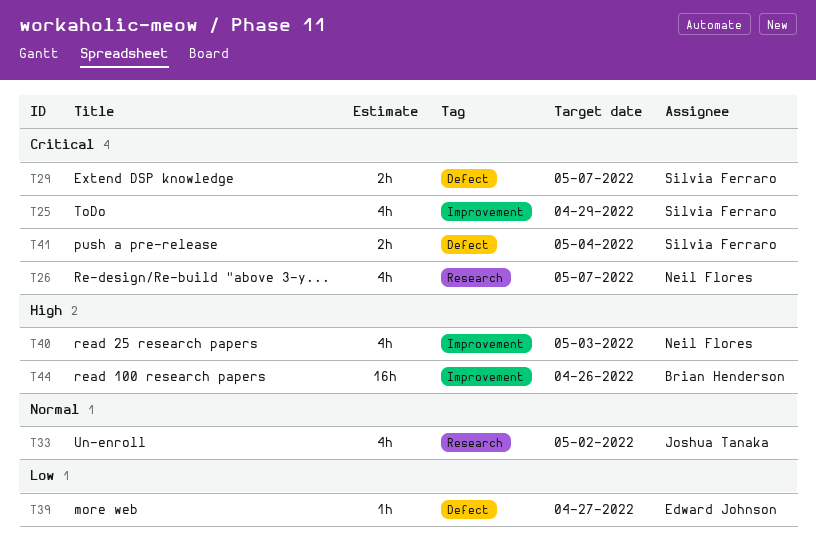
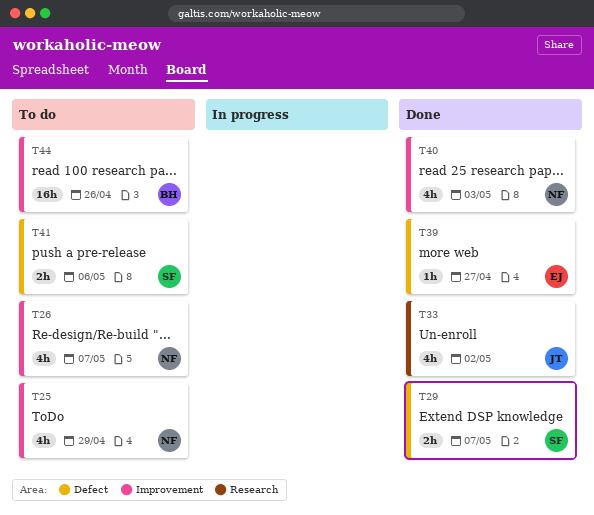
T25, owner: Silvia Ferraro -> Neil Flores
T26, label: Research -> Improvement
T41, due: May 4 -> May 6

